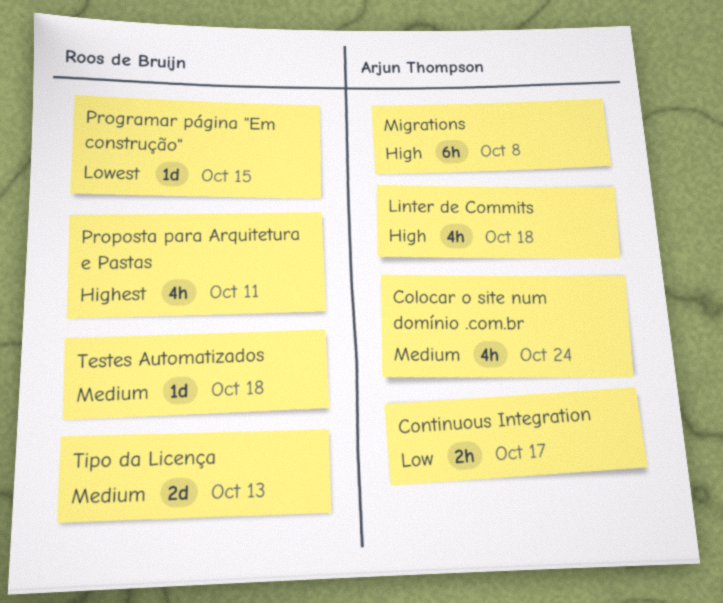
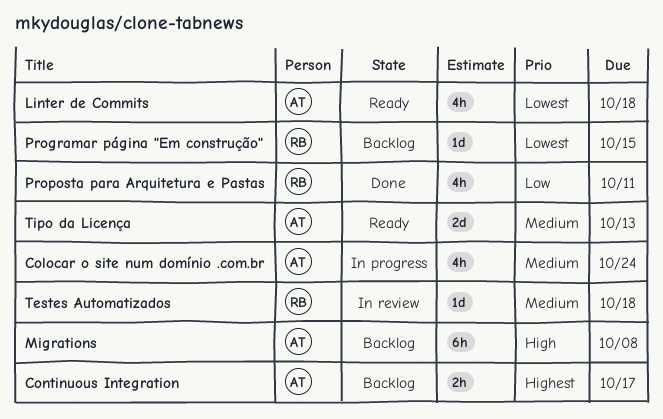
Continuous Integration, priority: Low -> Highest
Linter de Commits, priority: High -> Lowest
Proposta para Arquitetura e Pastas, priority: Highest -> Low
Tipo da Licença, owner: Roos de Bruijn -> Arjun Thompson

